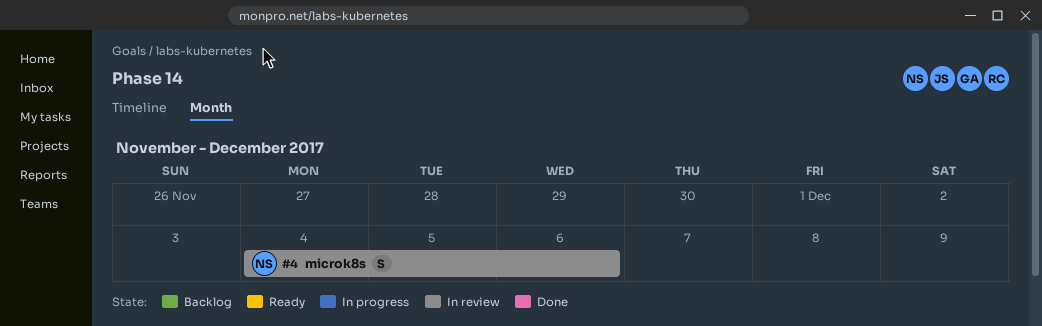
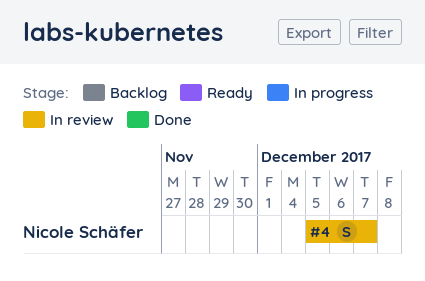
#4, start: Dec 4 -> Dec 5
#4, due: Dec 6 -> Dec 7

